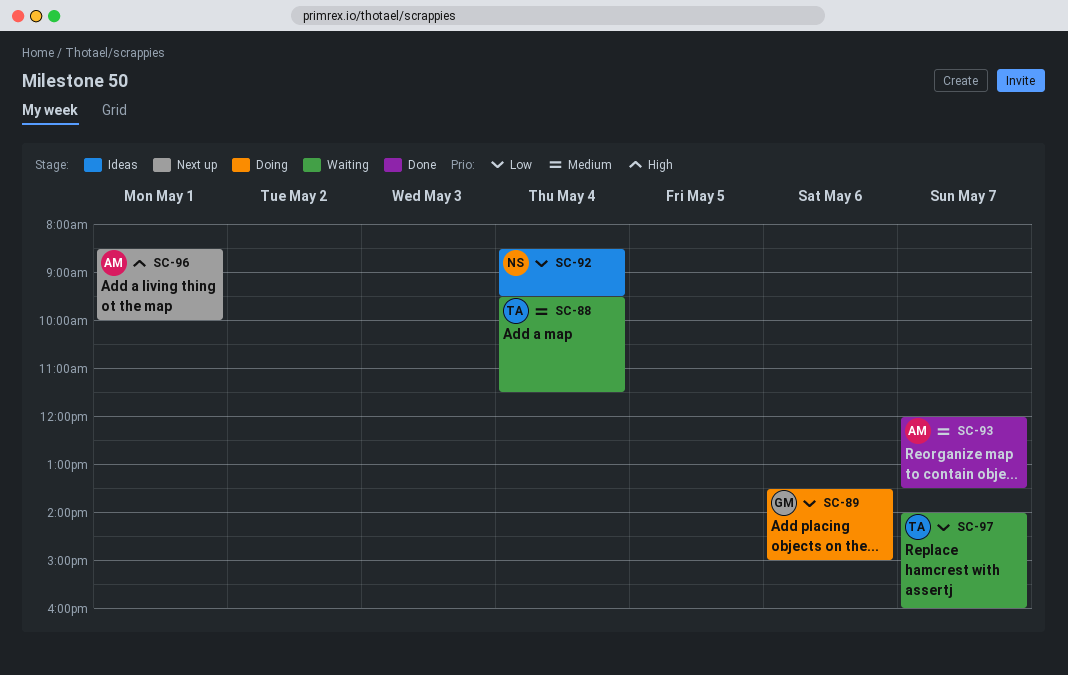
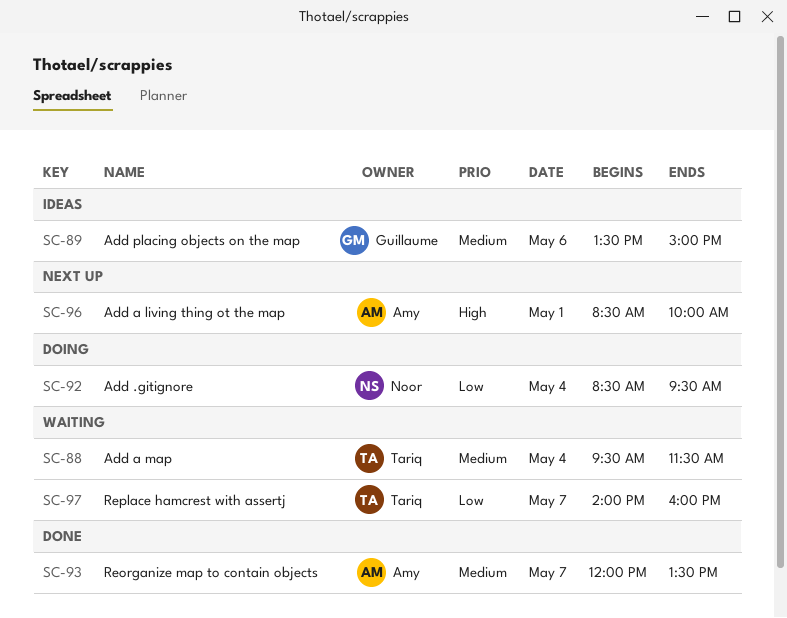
SC-89, status: Doing -> Ideas
SC-89, priority: Low -> Medium
SC-92, status: Ideas -> Doing

